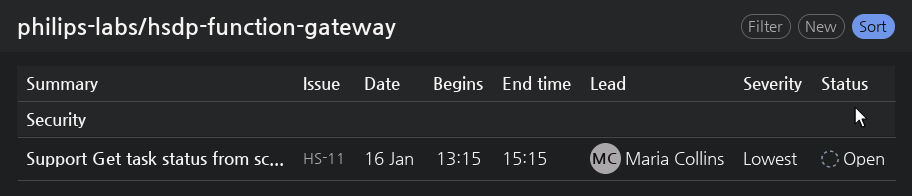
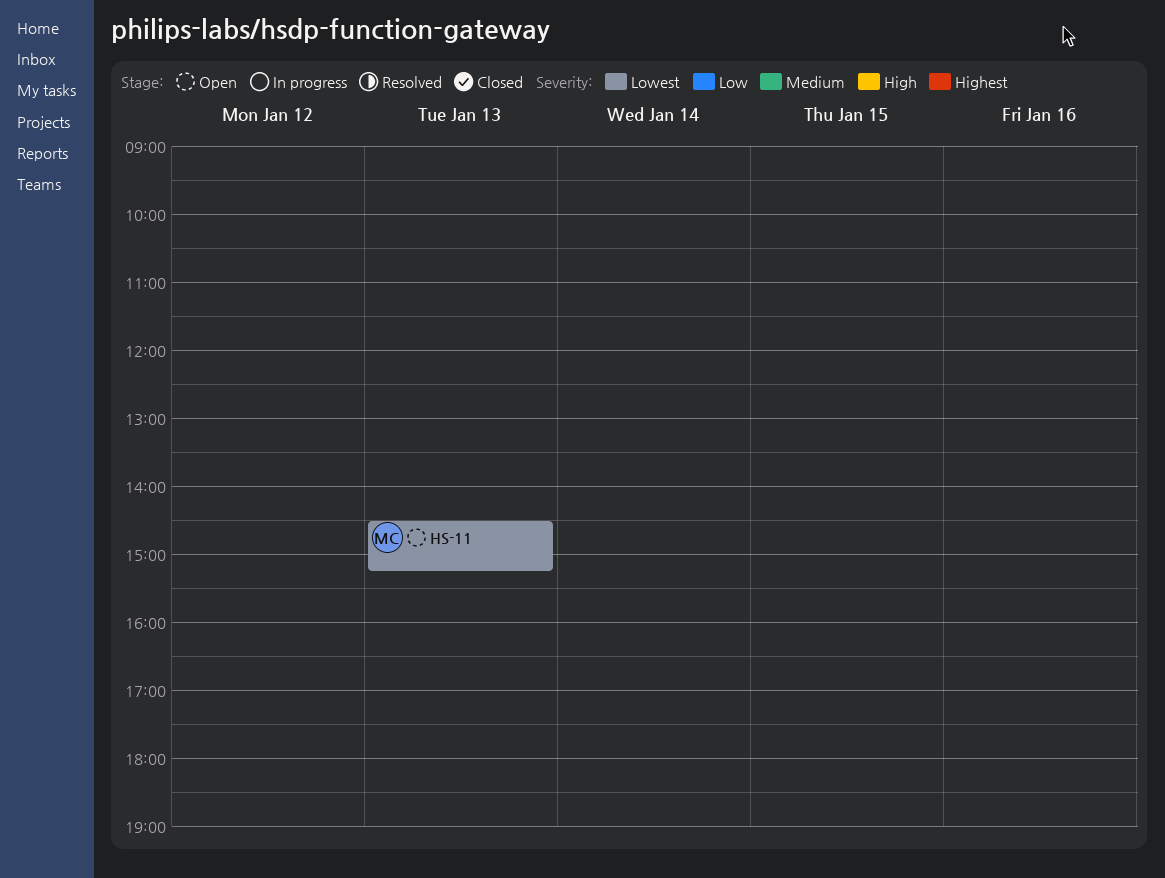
HS-11, day: Jan 16 -> Jan 13
HS-11, begins: 13:15 -> 14:30

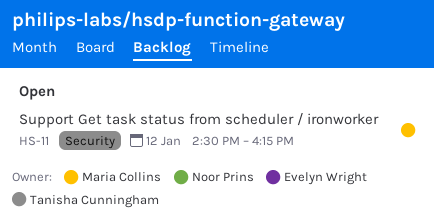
HS-11, day: Jan 13 -> Jan 12
HS-11, ends: 15:15 -> 16:15

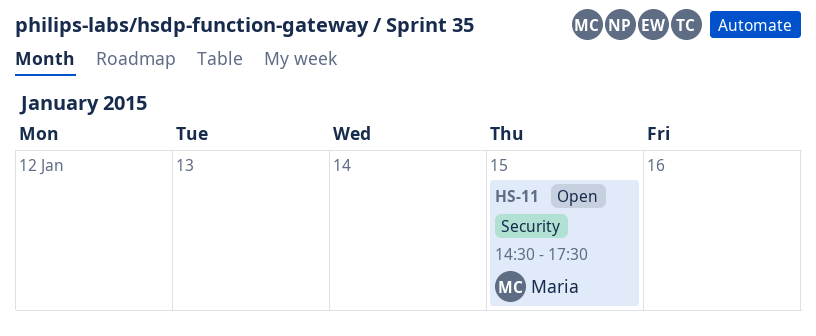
HS-11, day: Jan 12 -> Jan 15
HS-11, ends: 16:15 -> 17:30

